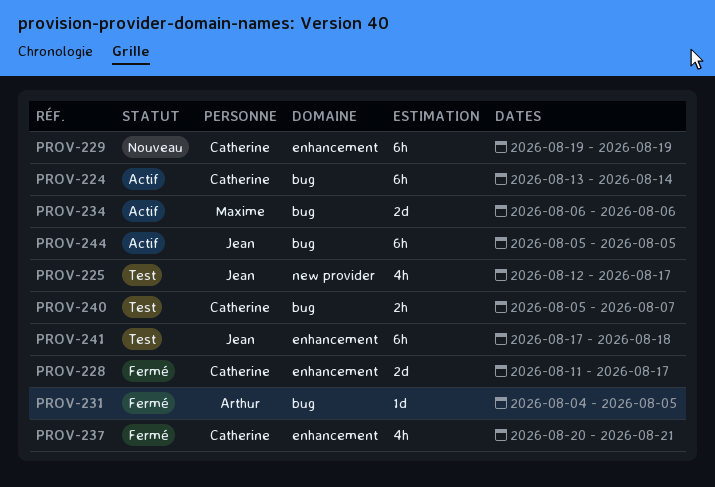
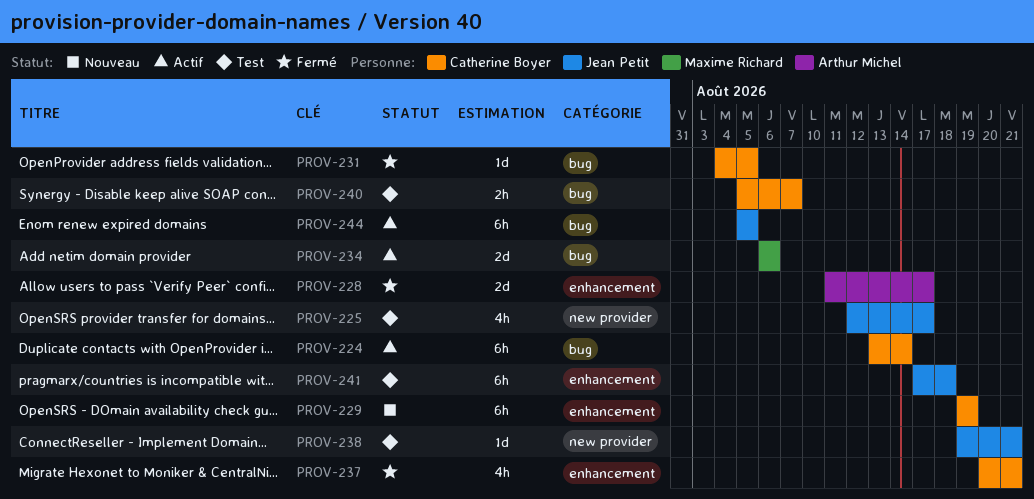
PROV-228, owner: Catherine Boyer -> Arthur Michel
PROV-231, owner: Arthur Michel -> Catherine Boyer
PROV-238: none -> present

